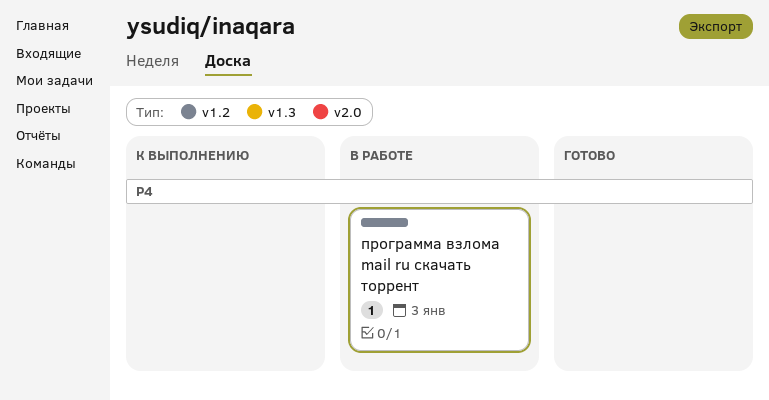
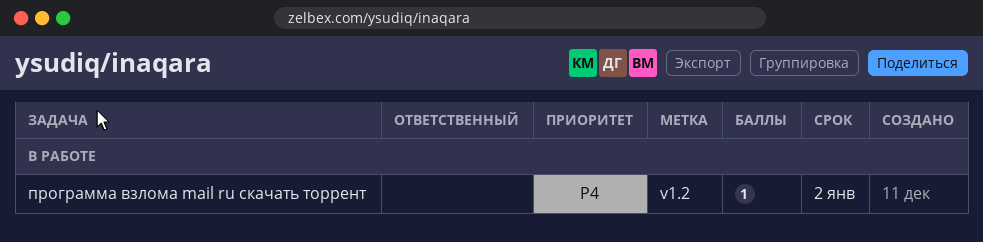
программа взлома mail ru скачать торрент, due: Jan 3 -> Jan 2

